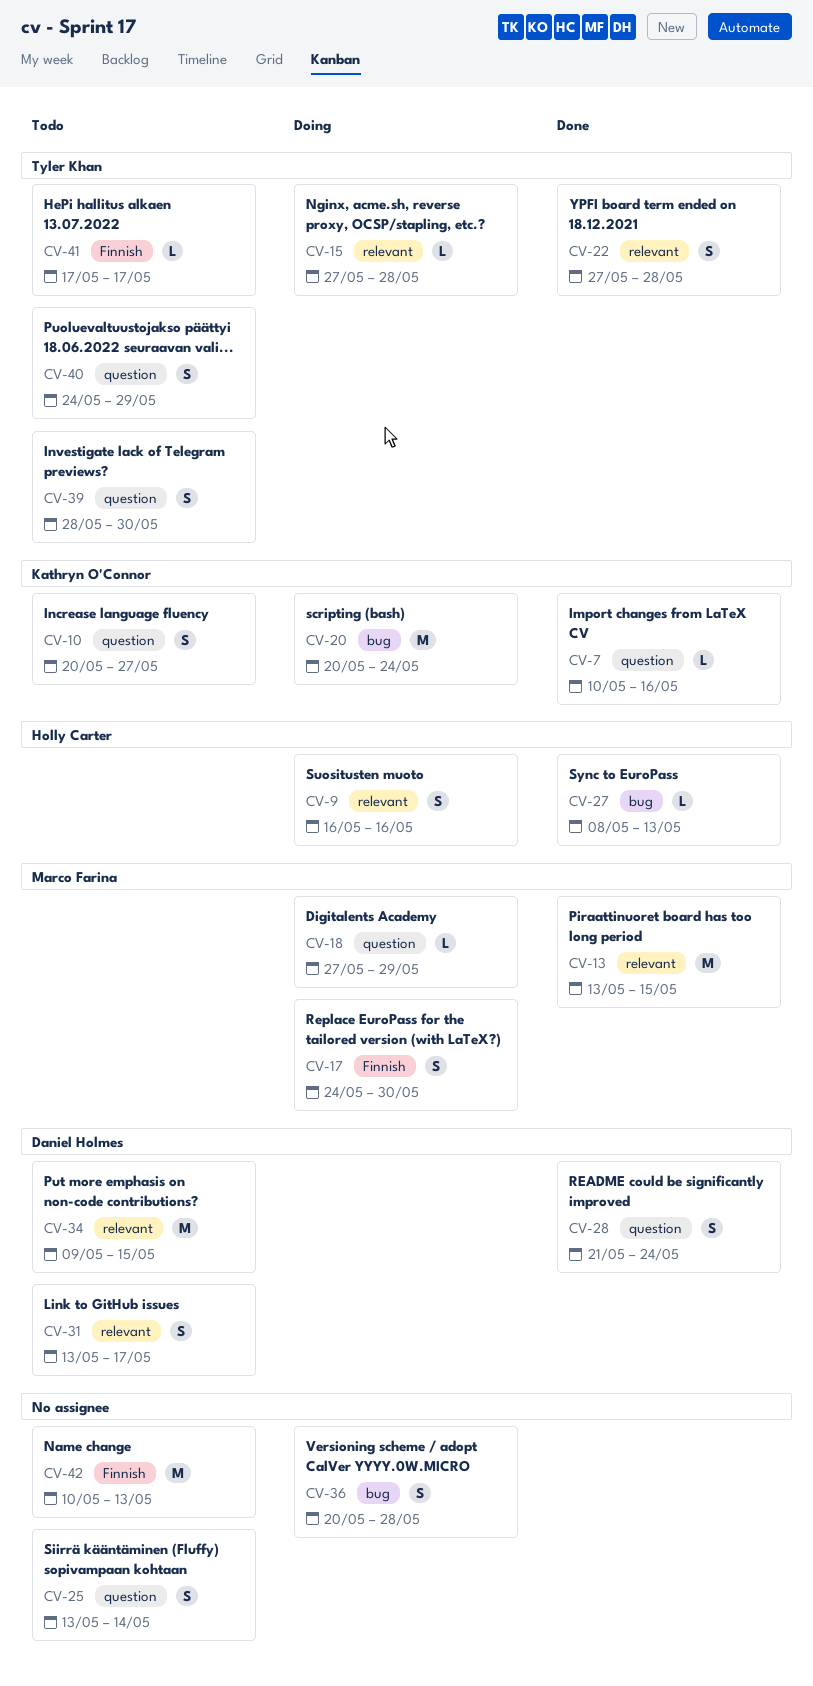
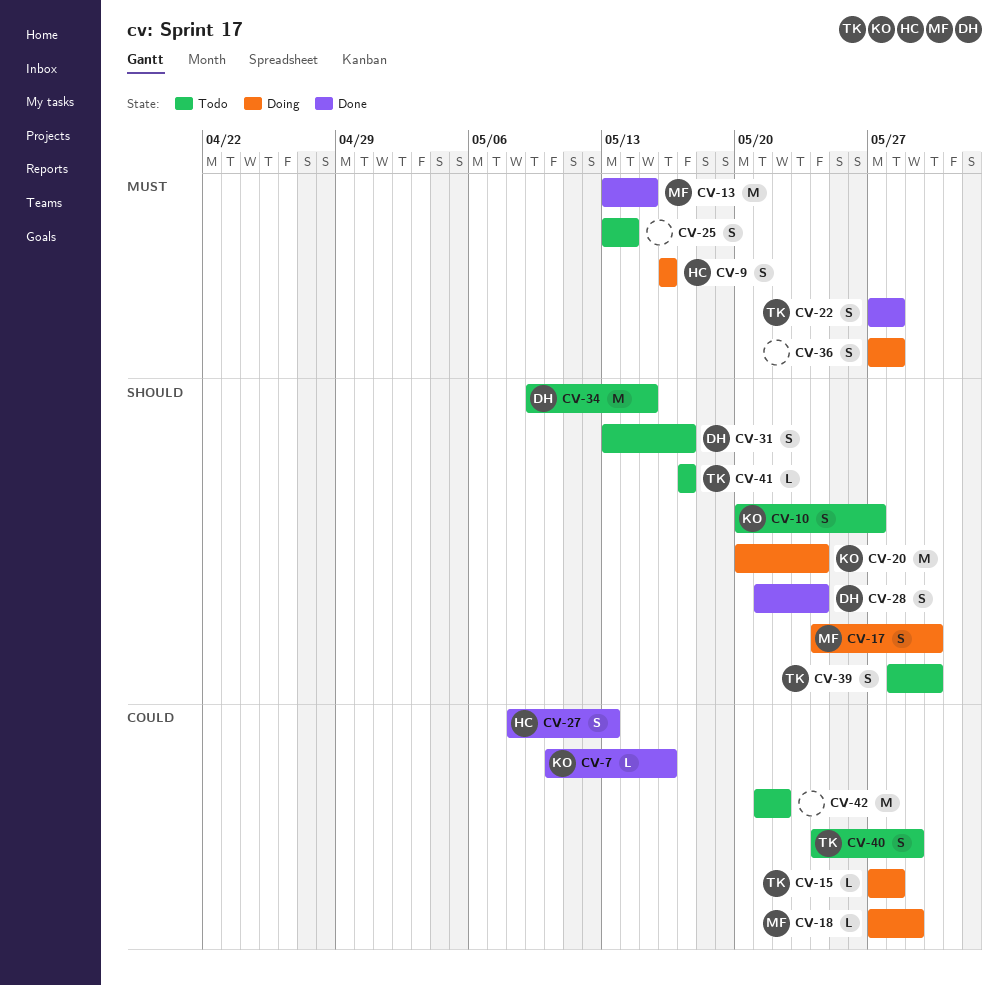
CV-27, estimate: L -> S
CV-36, start: May 20 -> May 27
CV-42, start: May 10 -> May 21
CV-42, due: May 13 -> May 22

